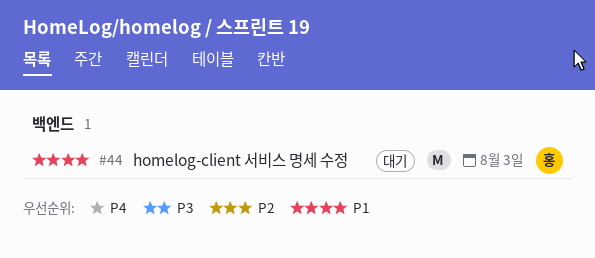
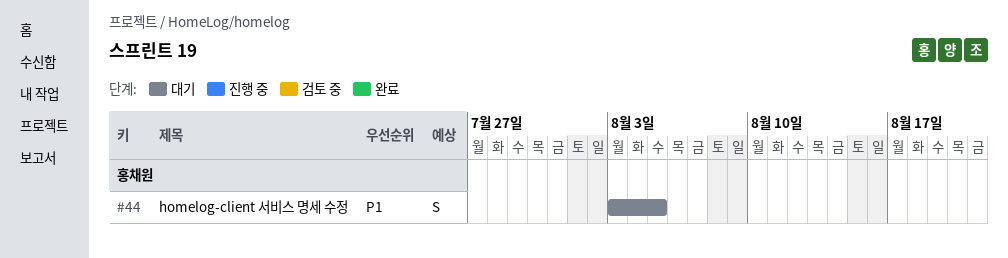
#44, estimate: M -> S
#44, due: Aug 3 -> Aug 5

